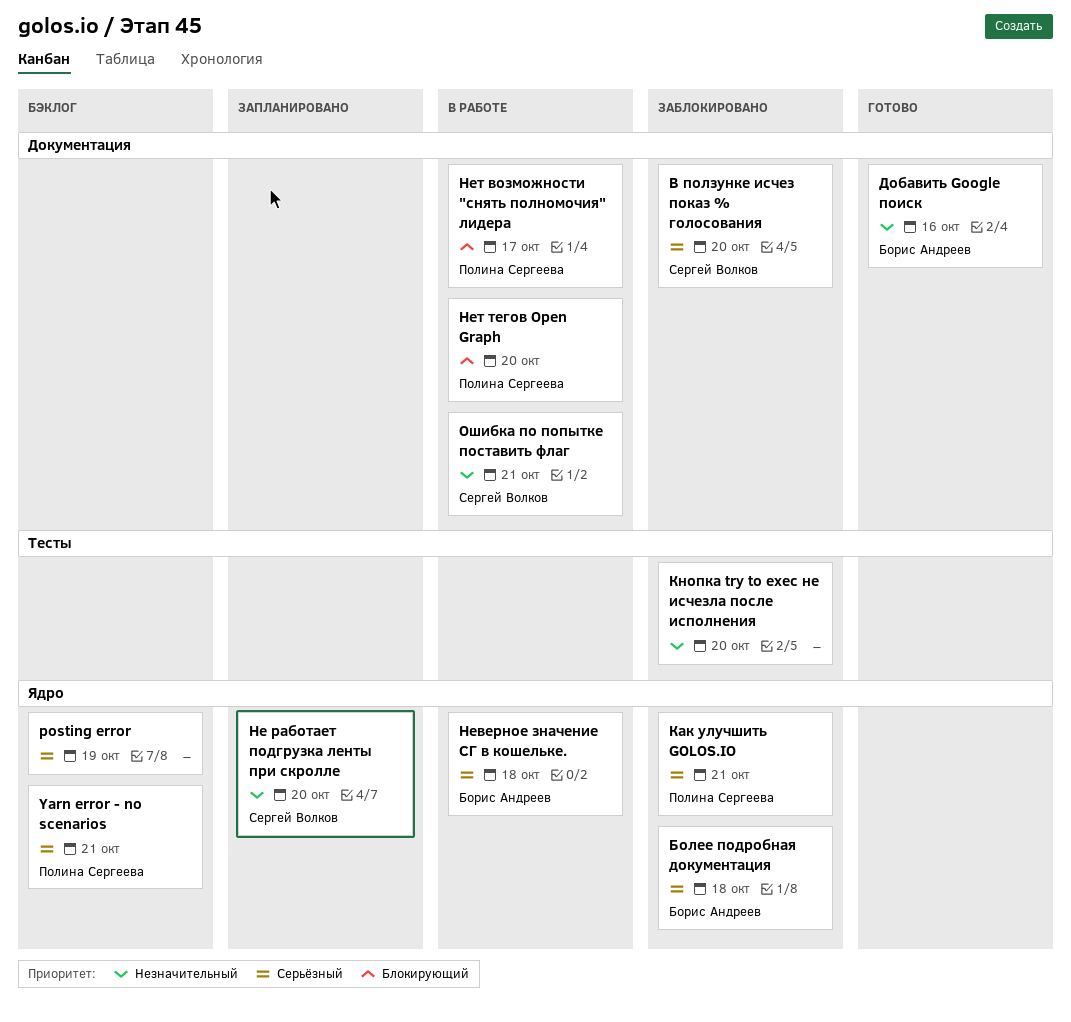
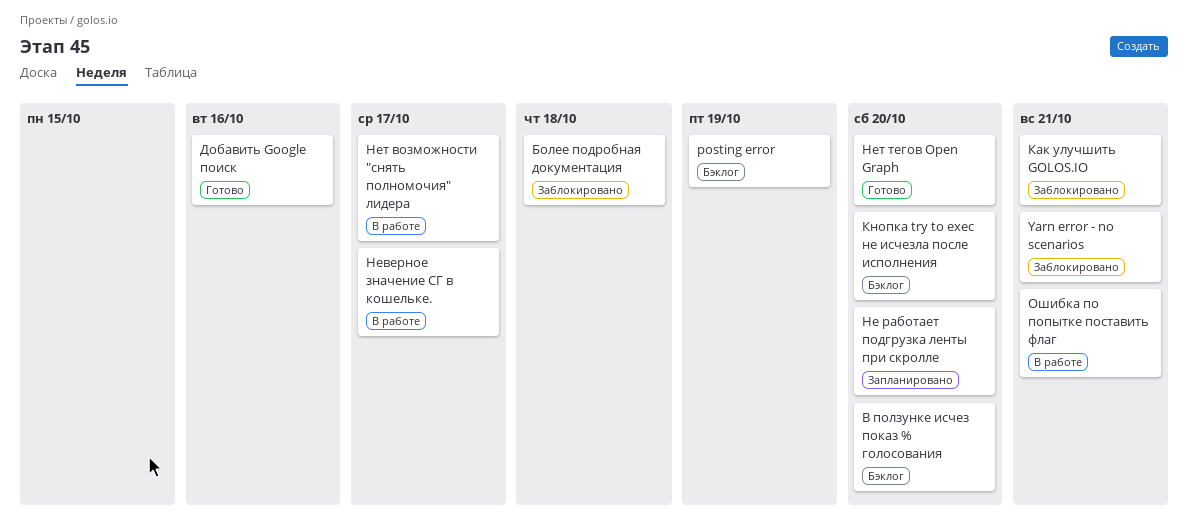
Yarn error - no scenarios, status: Бэклог -> Заблокировано
В ползунке исчез показ % голосования, status: Заблокировано -> Бэклог
Кнопка try to exec не исчезла после исполнения, status: Заблокировано -> Бэклог
Неверное значение СГ в кошельке., due: Oct 18 -> Oct 17
Нет тегов Open Graph, status: В работе -> Готово

